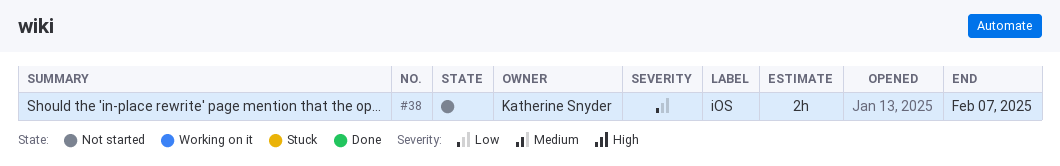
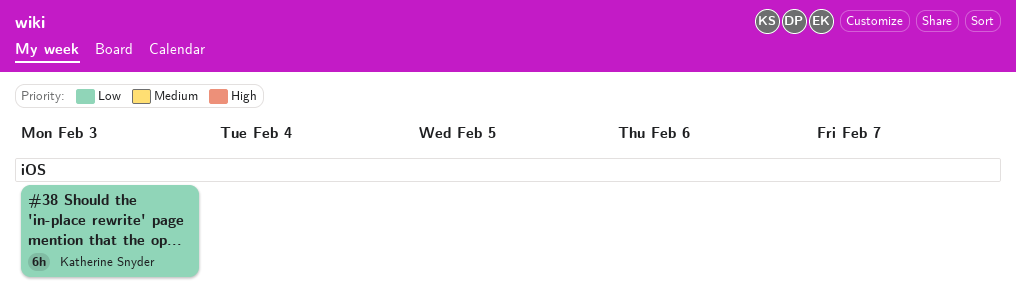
#38, estimate: 2h -> 6h
#38, due: Feb 7 -> Feb 3

